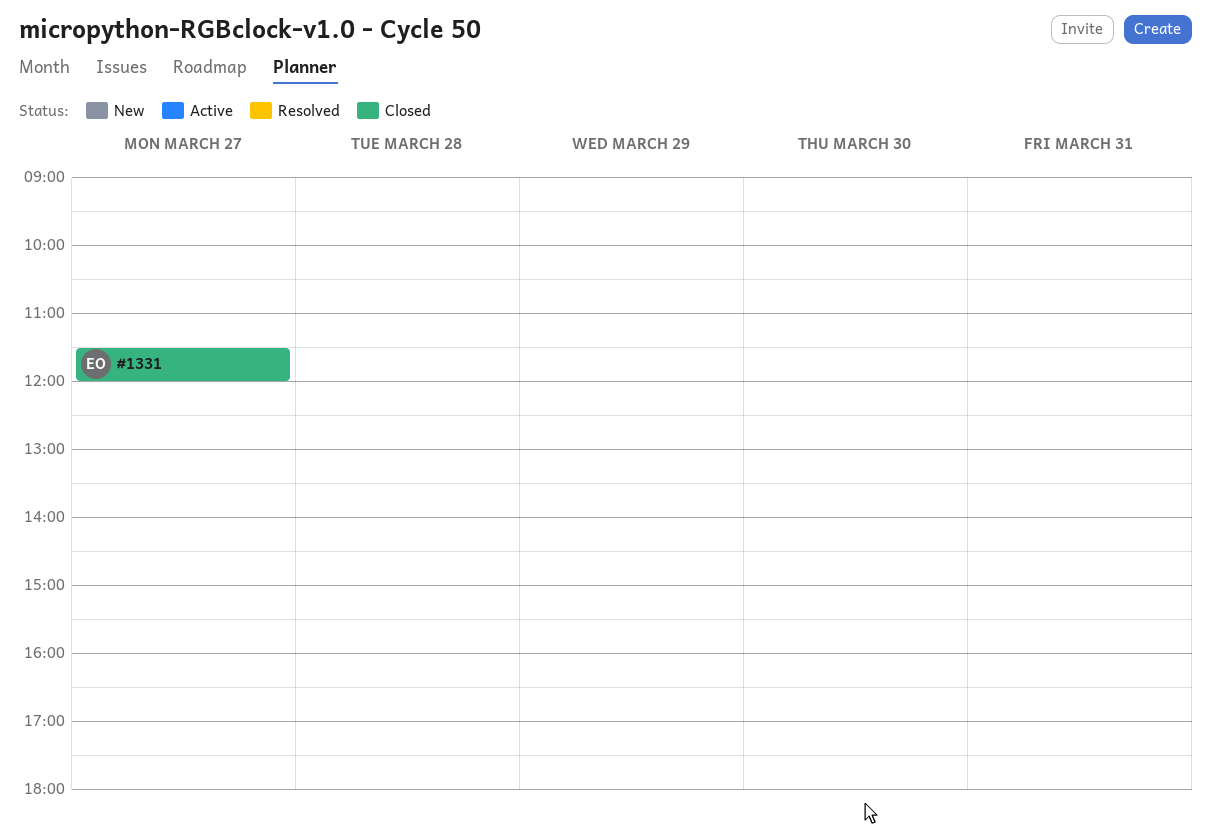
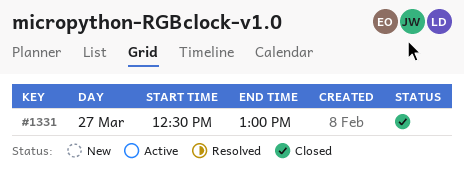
#1331, begins: 11:30 -> 12:30
#1331, ends: 12:00 -> 13:00

